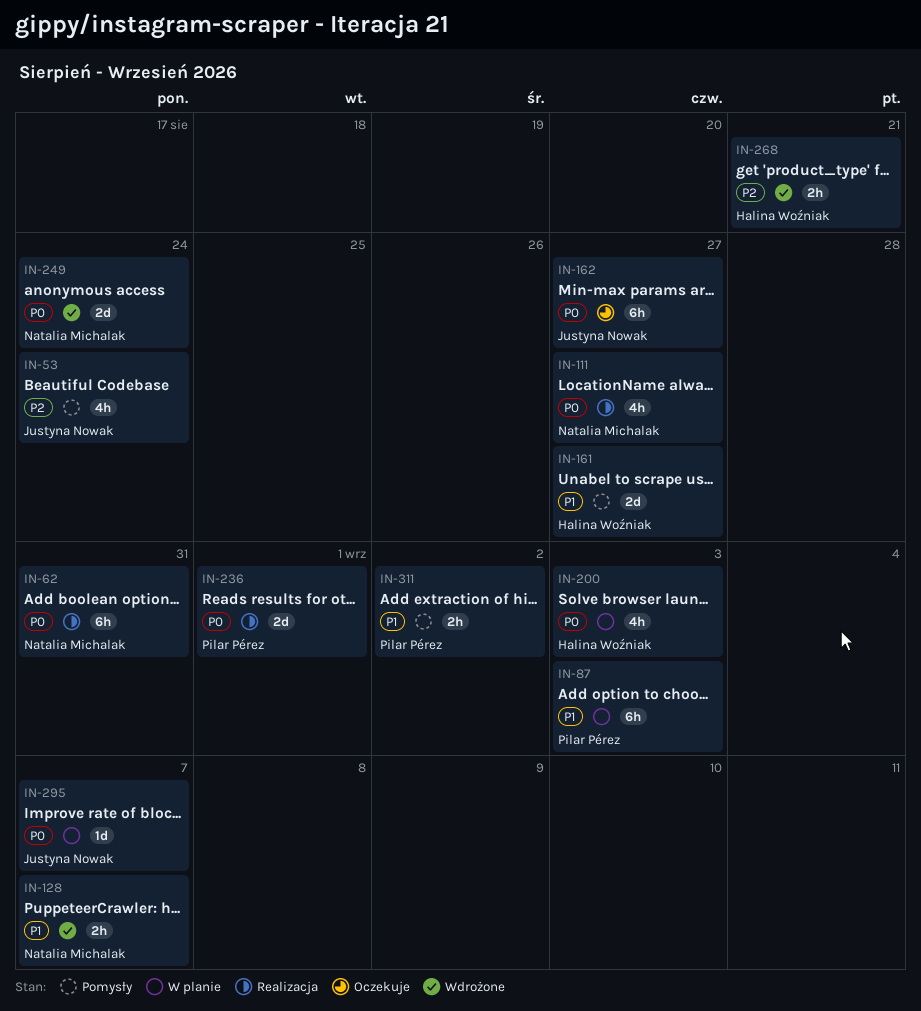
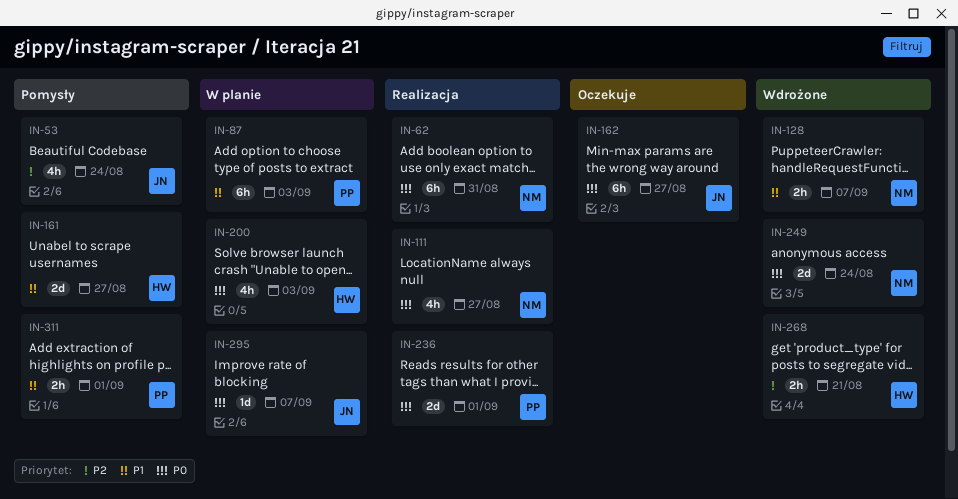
IN-311, due: Sep 2 -> Sep 1

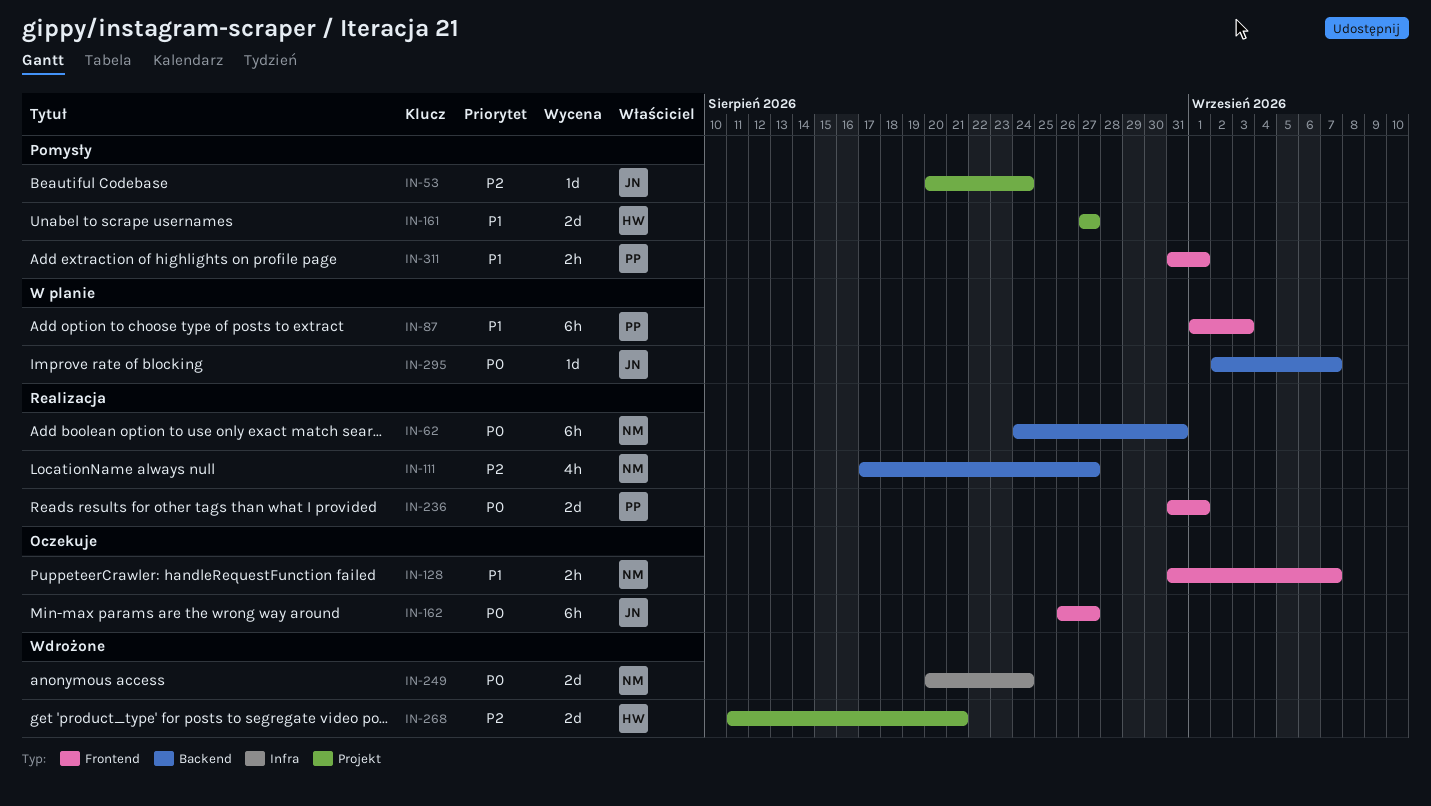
IN-53, estimate: 4h -> 1d
IN-111, priority: P0 -> P2
IN-128, status: Wdrożone -> Oczekuje
IN-200: present -> none
IN-268, estimate: 2h -> 2d

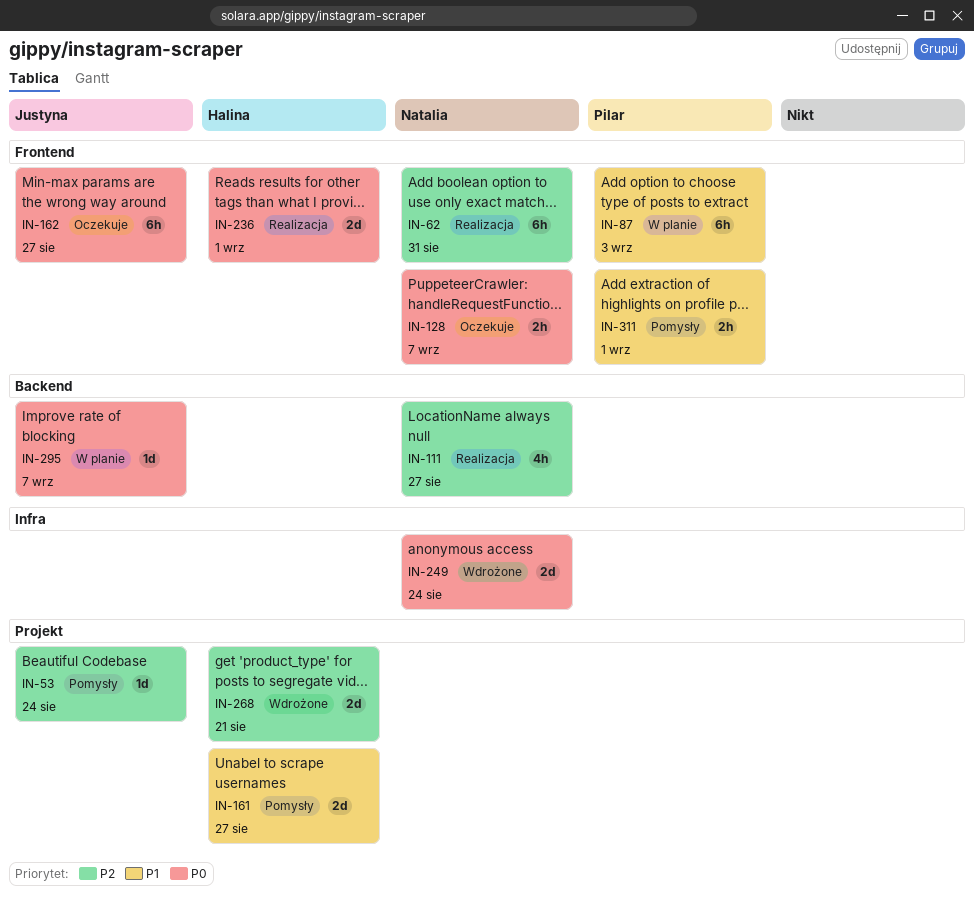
IN-62, priority: P0 -> P2
IN-62, label: Backend -> Frontend
IN-128, priority: P1 -> P0
IN-236, owner: Pilar -> Halina

